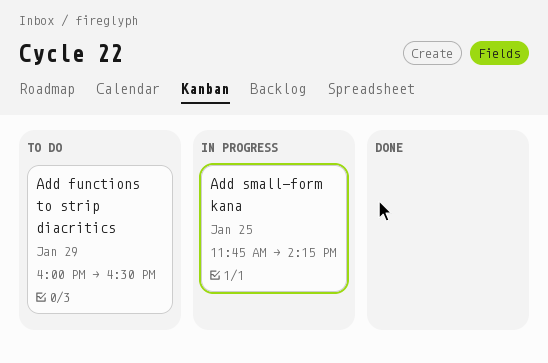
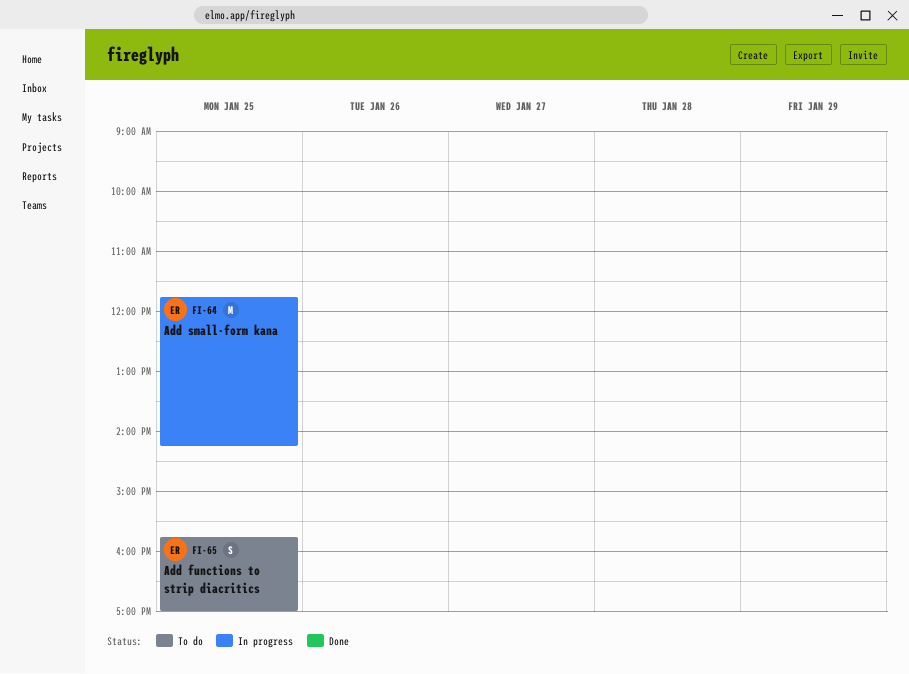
Add functions to strip diacritics, day: Jan 29 -> Jan 25
Add functions to strip diacritics, begins: 16:00 -> 15:45
Add functions to strip diacritics, ends: 16:30 -> 17:00

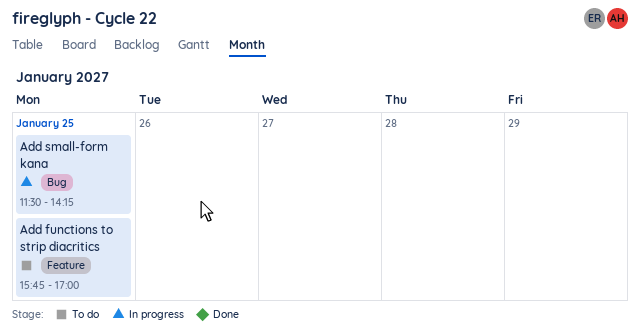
Add small-form kana, begins: 11:45 -> 11:30

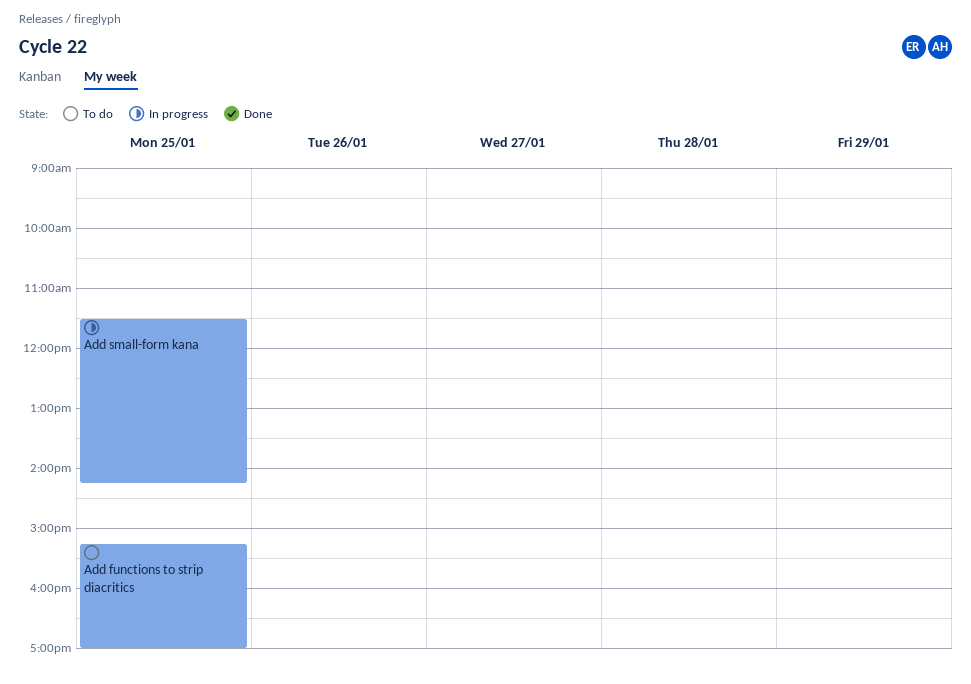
Add functions to strip diacritics, begins: 15:45 -> 15:15

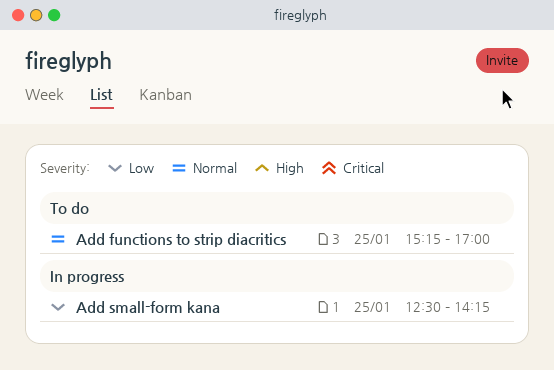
Add small-form kana, begins: 11:30 -> 12:30

